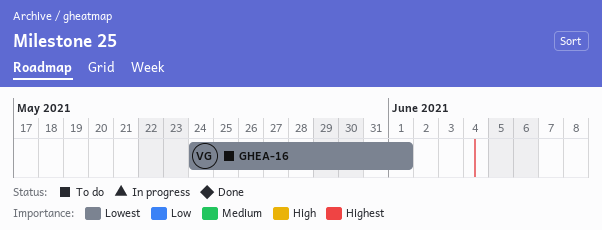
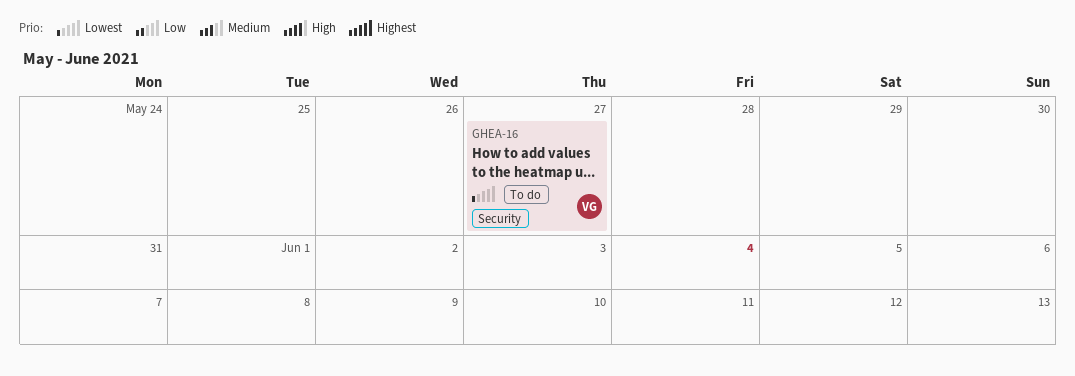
GHEA-16, due: Jun 1 -> May 27

